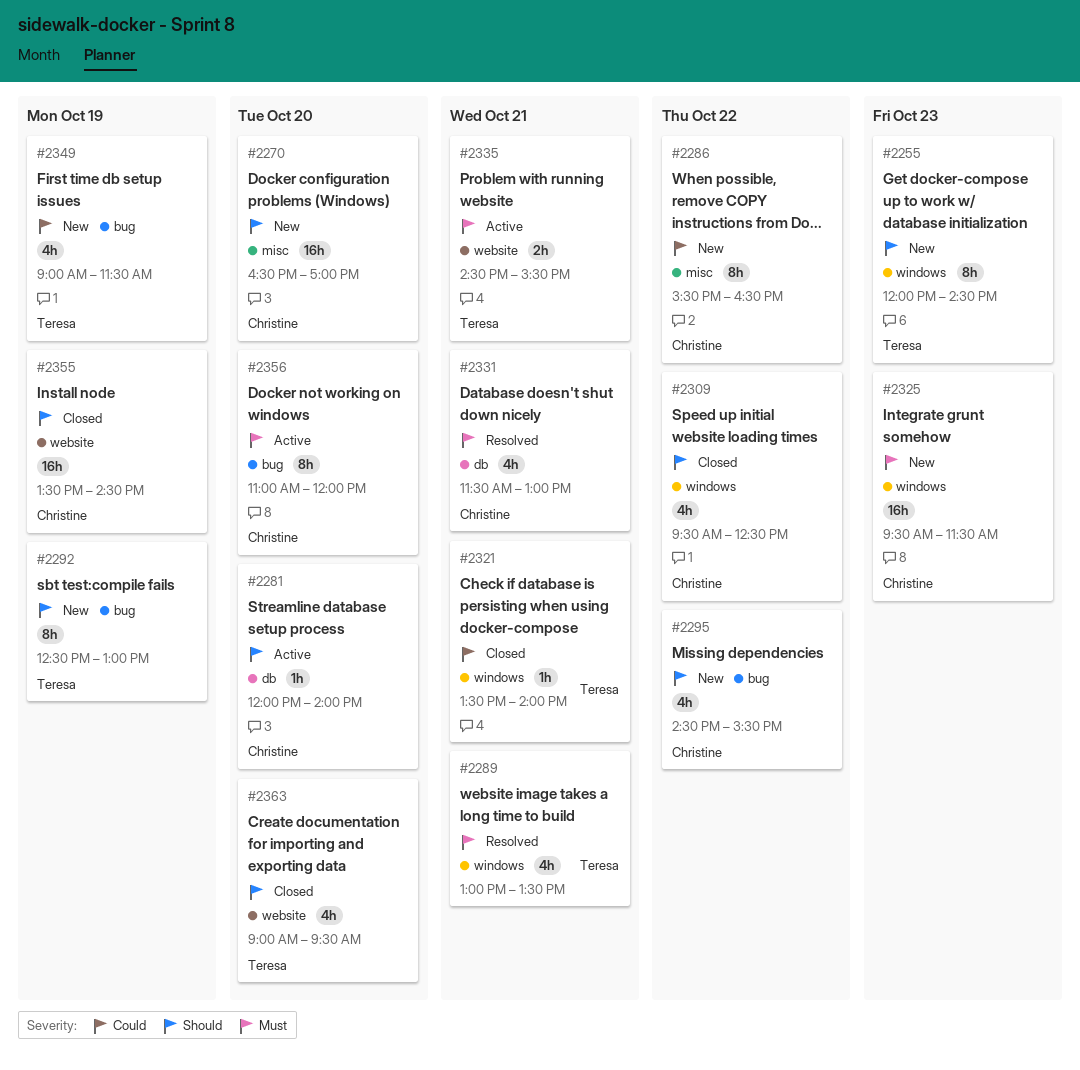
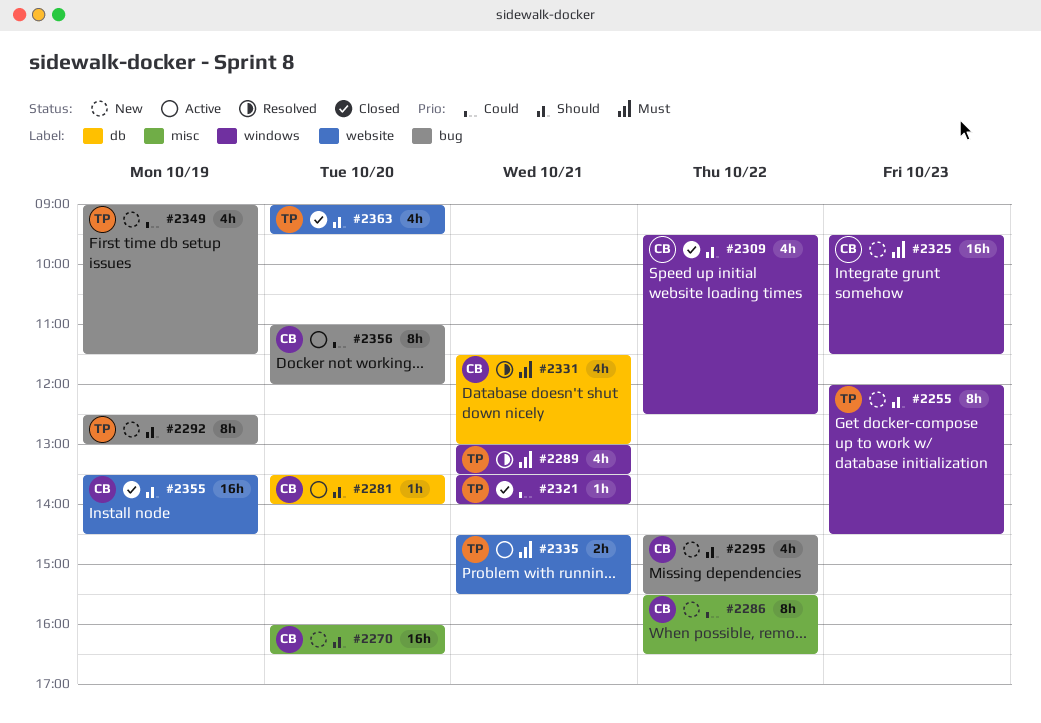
#2270, begins: 16:30 -> 16:00
#2270, ends: 17:00 -> 16:30
#2281, begins: 12:00 -> 13:30
#2356, priority: Must -> Could

